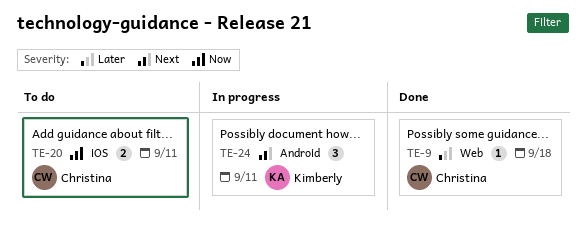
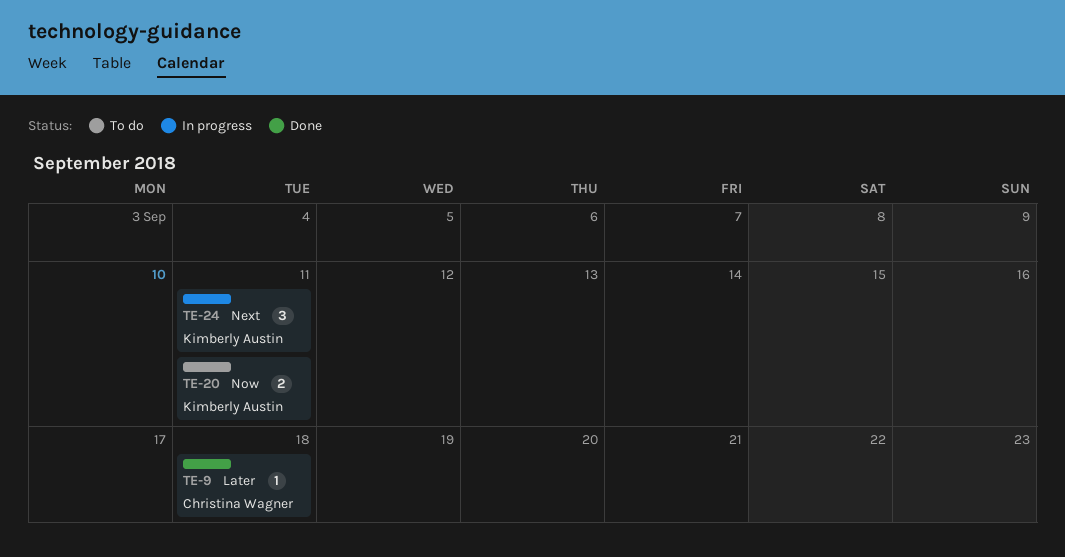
TE-20, owner: Christina Wagner -> Kimberly Austin

